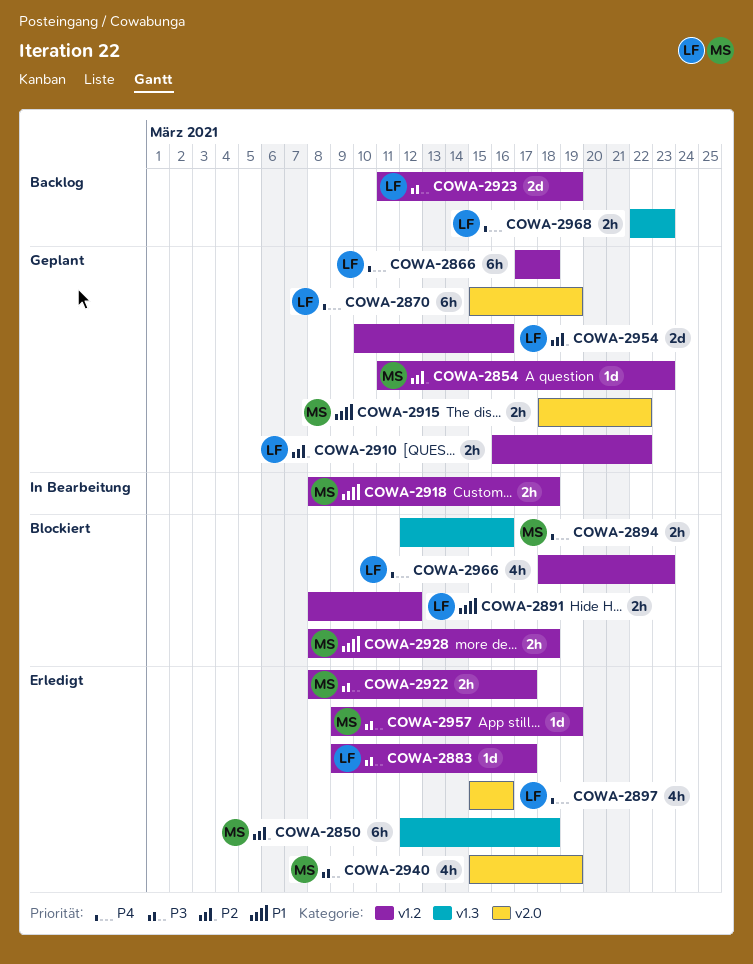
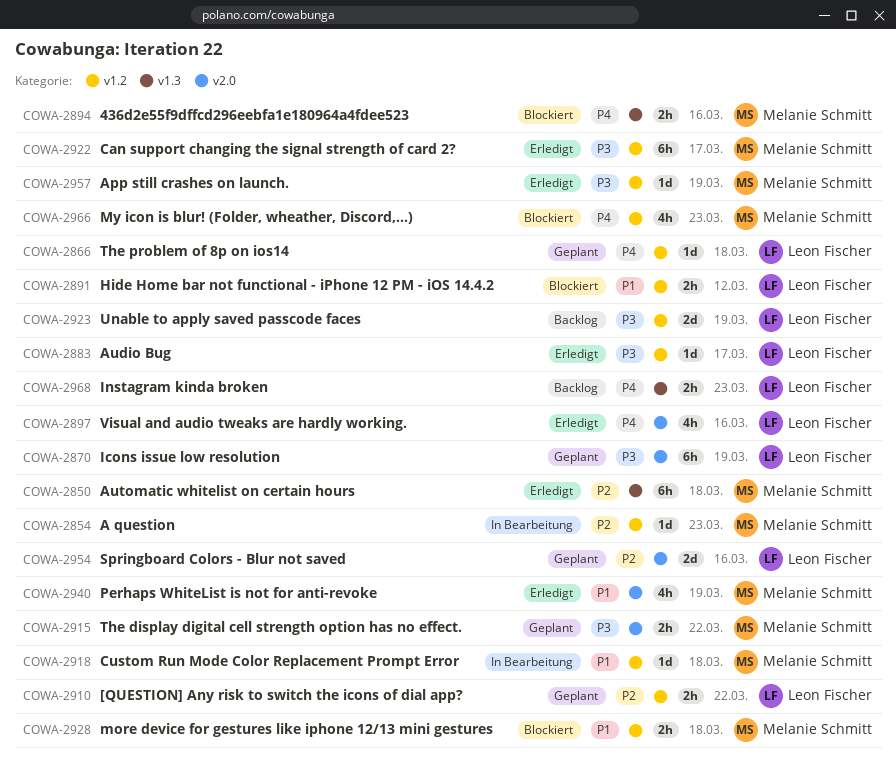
COWA-2854, status: Geplant -> In Bearbeitung
COWA-2866, estimate: 6h -> 1d
COWA-2870, priority: P4 -> P3
COWA-2915, priority: P1 -> P3
COWA-2918, estimate: 2h -> 1d
COWA-2922, estimate: 2h -> 6h
COWA-2940, priority: P3 -> P1
COWA-2954, label: v1.2 -> v2.0
COWA-2966, owner: Leon Fischer -> Melanie Schmitt

